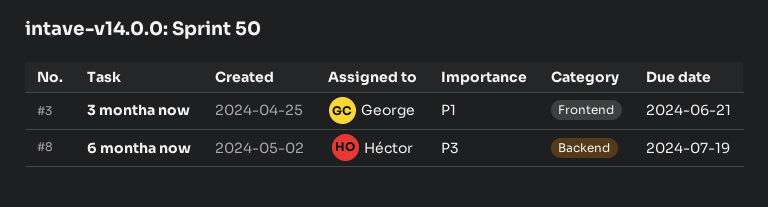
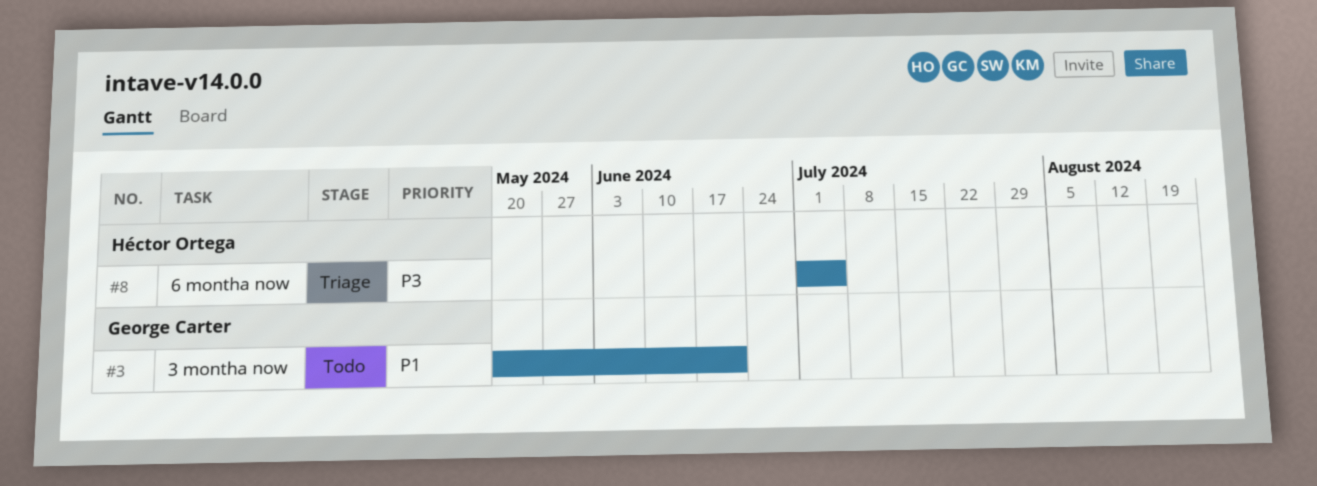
#8, due: Jul 19 -> Jul 5

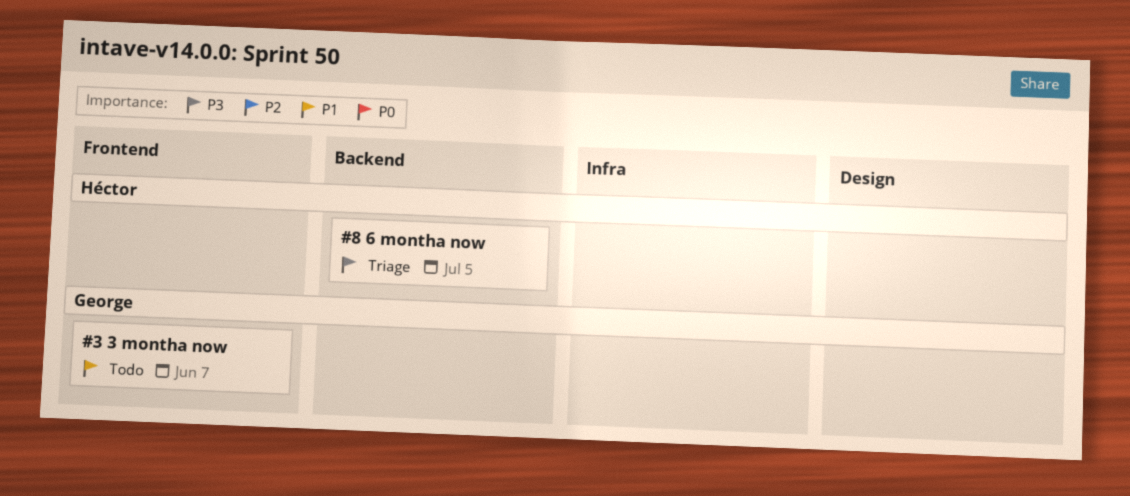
#3, due: Jun 21 -> Jun 7

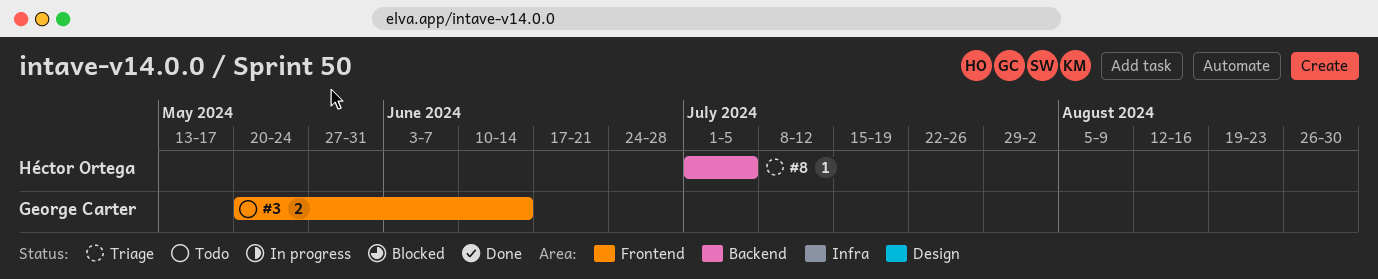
#3, due: Jun 7 -> Jun 14

